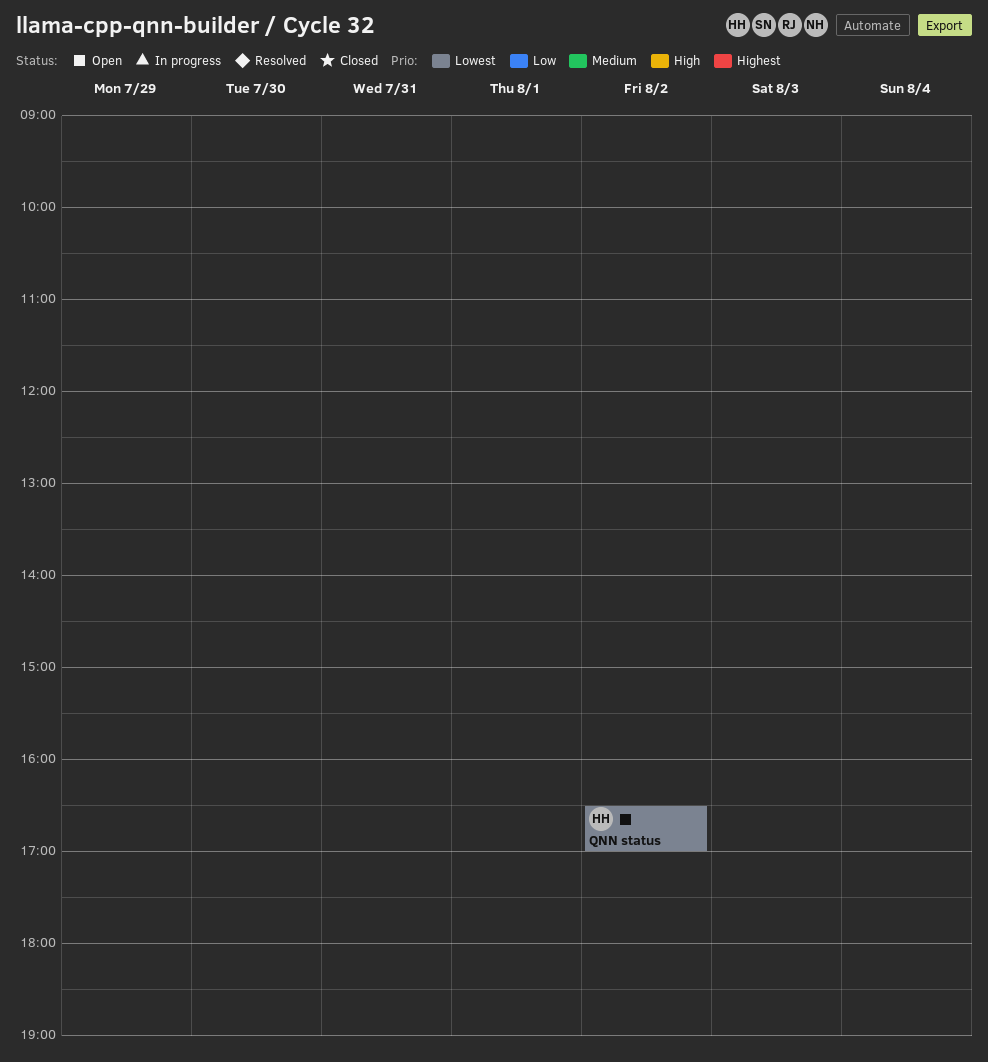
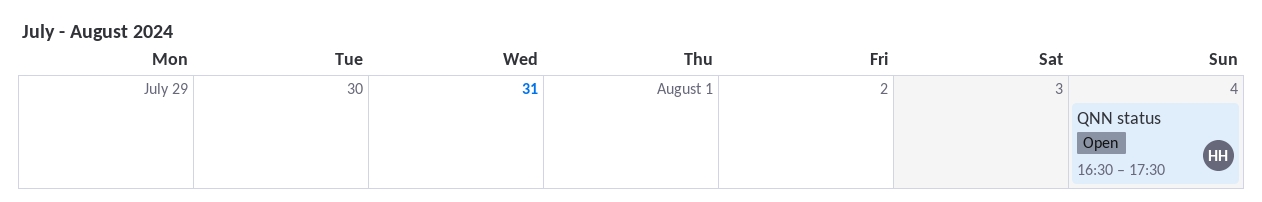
QNN status, day: Aug 2 -> Aug 4
QNN status, ends: 17:00 -> 17:30

